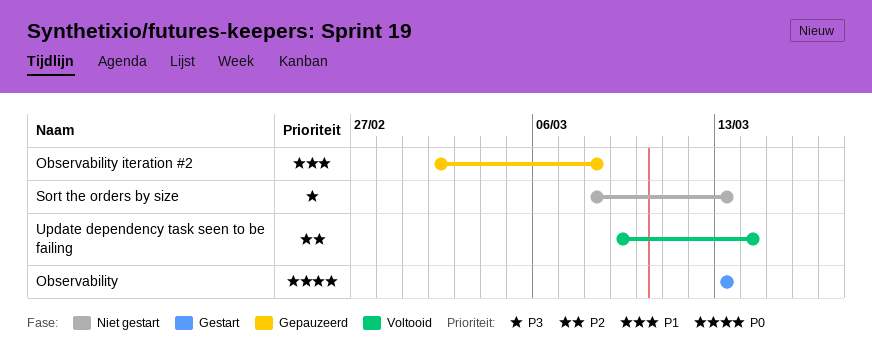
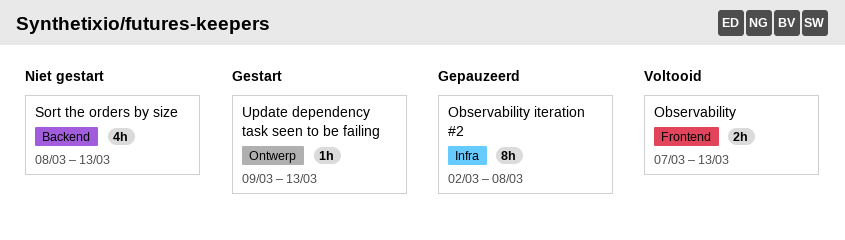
Observability, status: Gestart -> Voltooid
Observability, start: Mar 13 -> Mar 7
Update dependency task seen to be failing, status: Voltooid -> Gestart
Update dependency task seen to be failing, due: Mar 14 -> Mar 13

